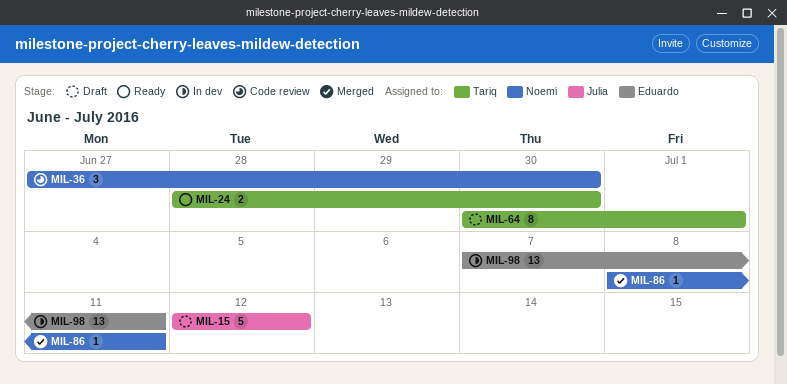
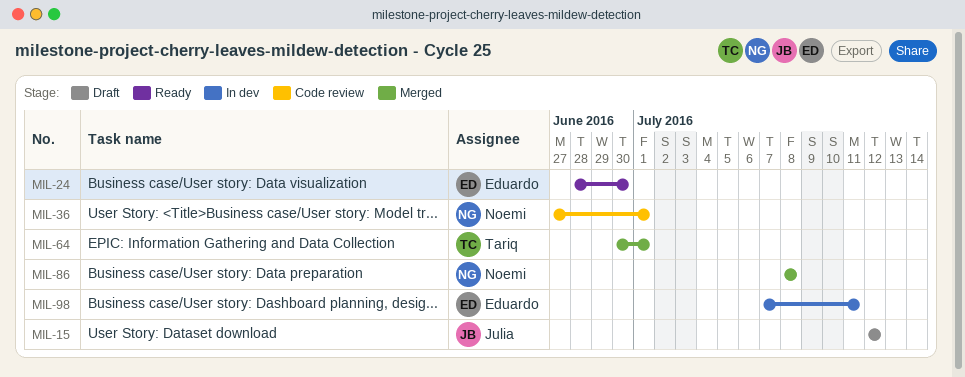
MIL-24, owner: Tariq -> Eduardo
MIL-36, due: Jun 30 -> Jul 1
MIL-64, status: Draft -> Merged
MIL-86, due: Jul 11 -> Jul 8

